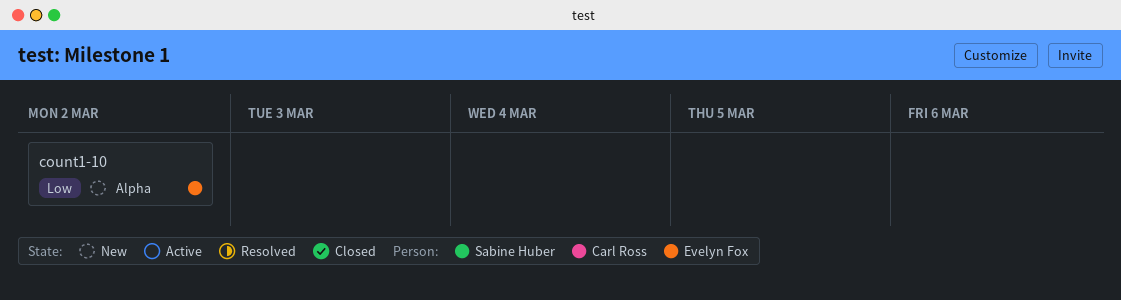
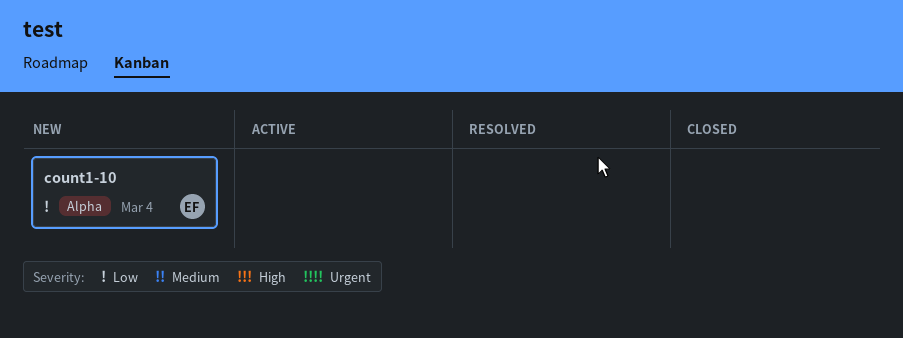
count1-10, due: Mar 2 -> Mar 4

